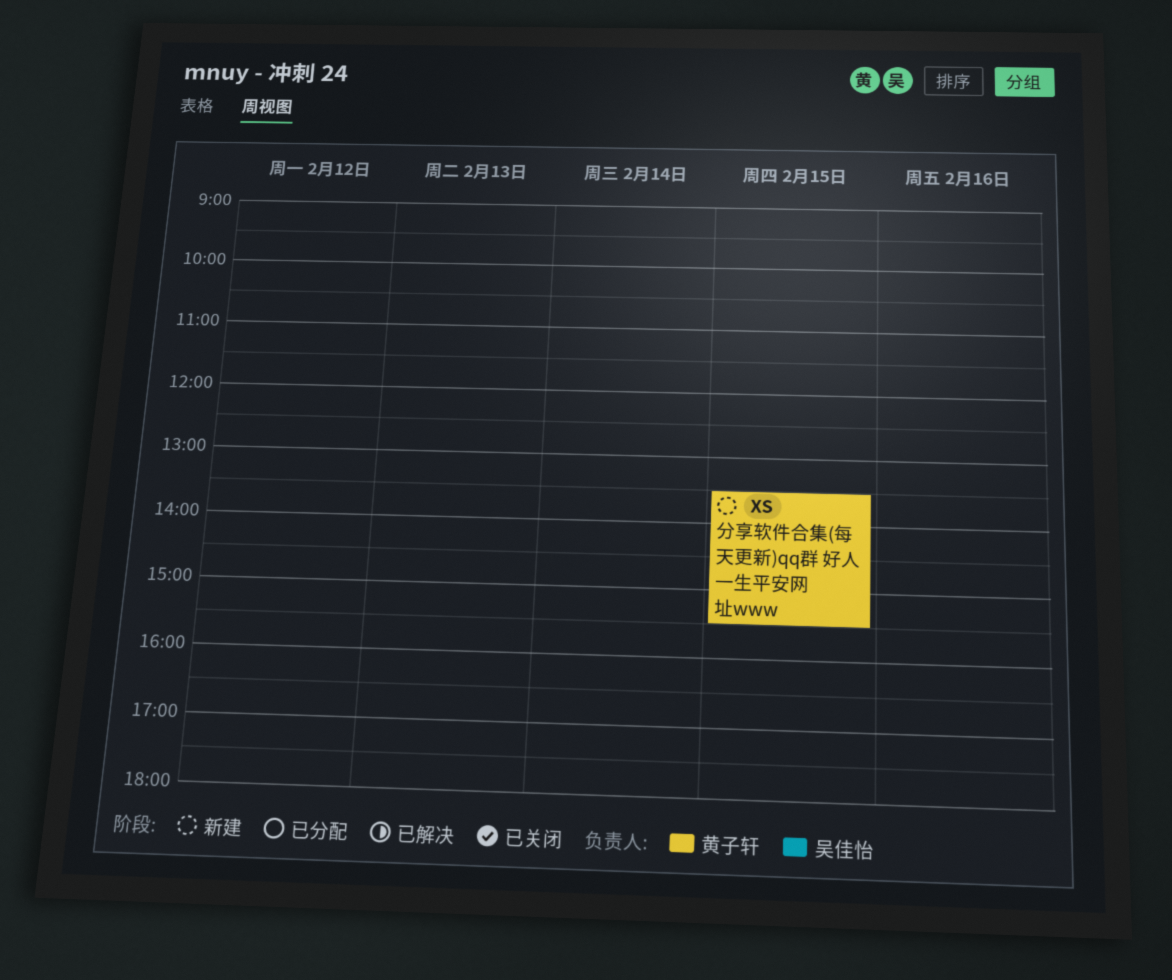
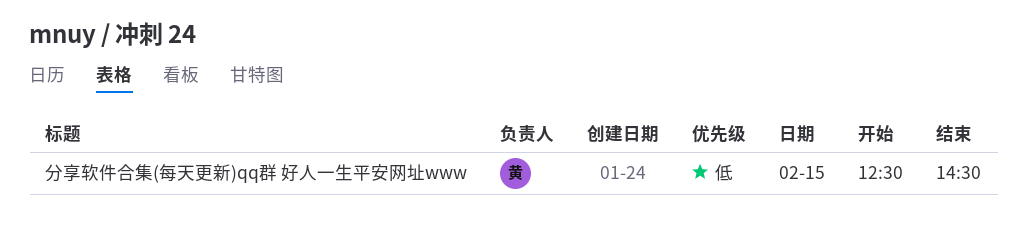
分享软件合集(每天更新)qq群 好人一生平安网址www, begins: 13:30 -> 12:30
分享软件合集(每天更新)qq群 好人一生平安网址www, ends: 15:30 -> 14:30

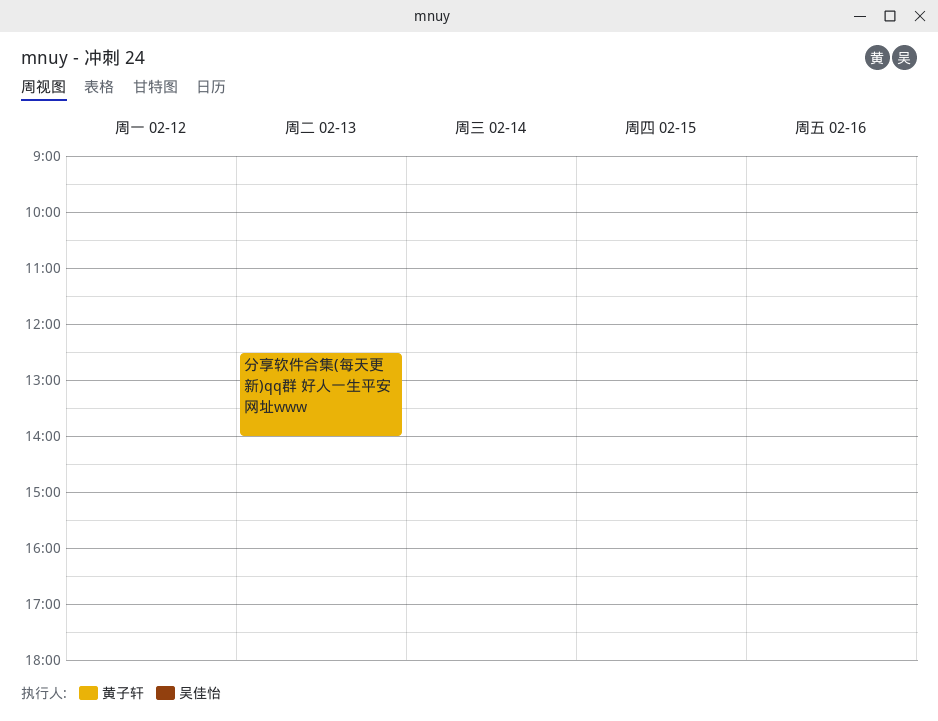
分享软件合集(每天更新)qq群 好人一生平安网址www, day: Feb 15 -> Feb 13
分享软件合集(每天更新)qq群 好人一生平安网址www, ends: 14:30 -> 14:00

